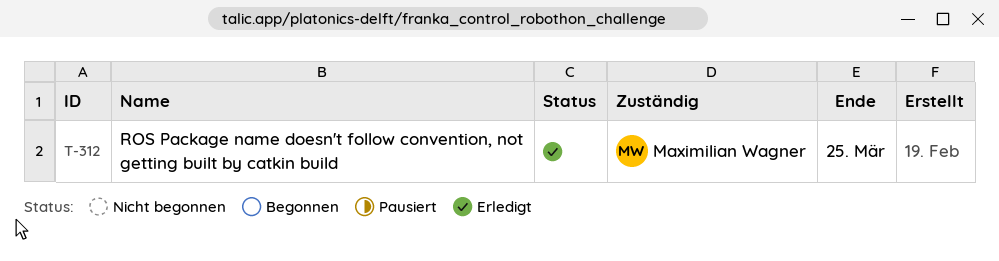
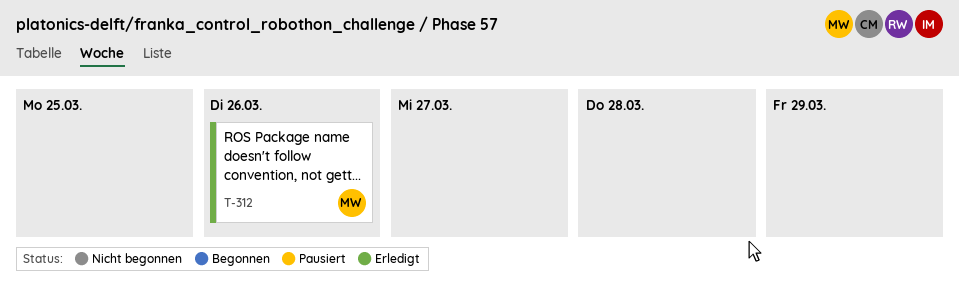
T-312, due: Mar 25 -> Mar 26

